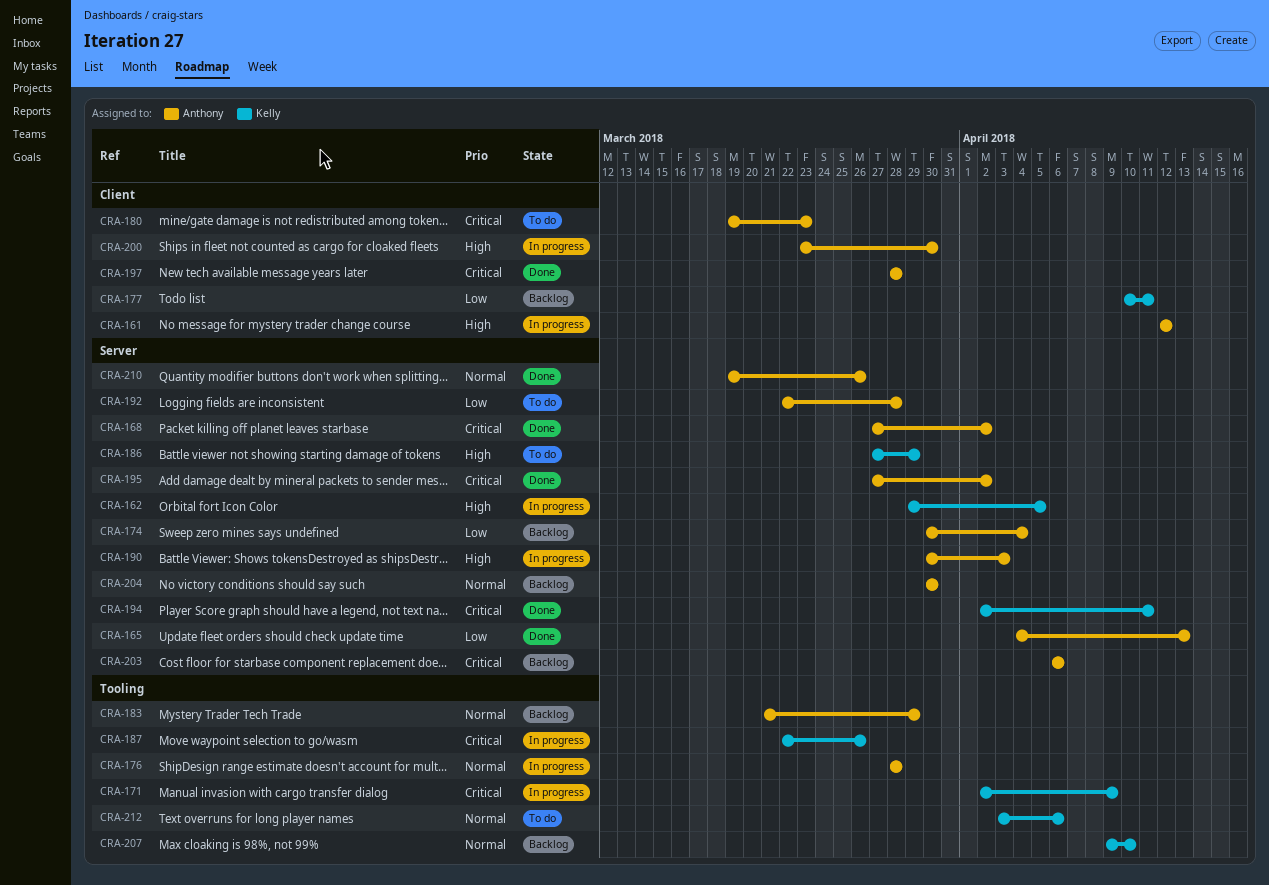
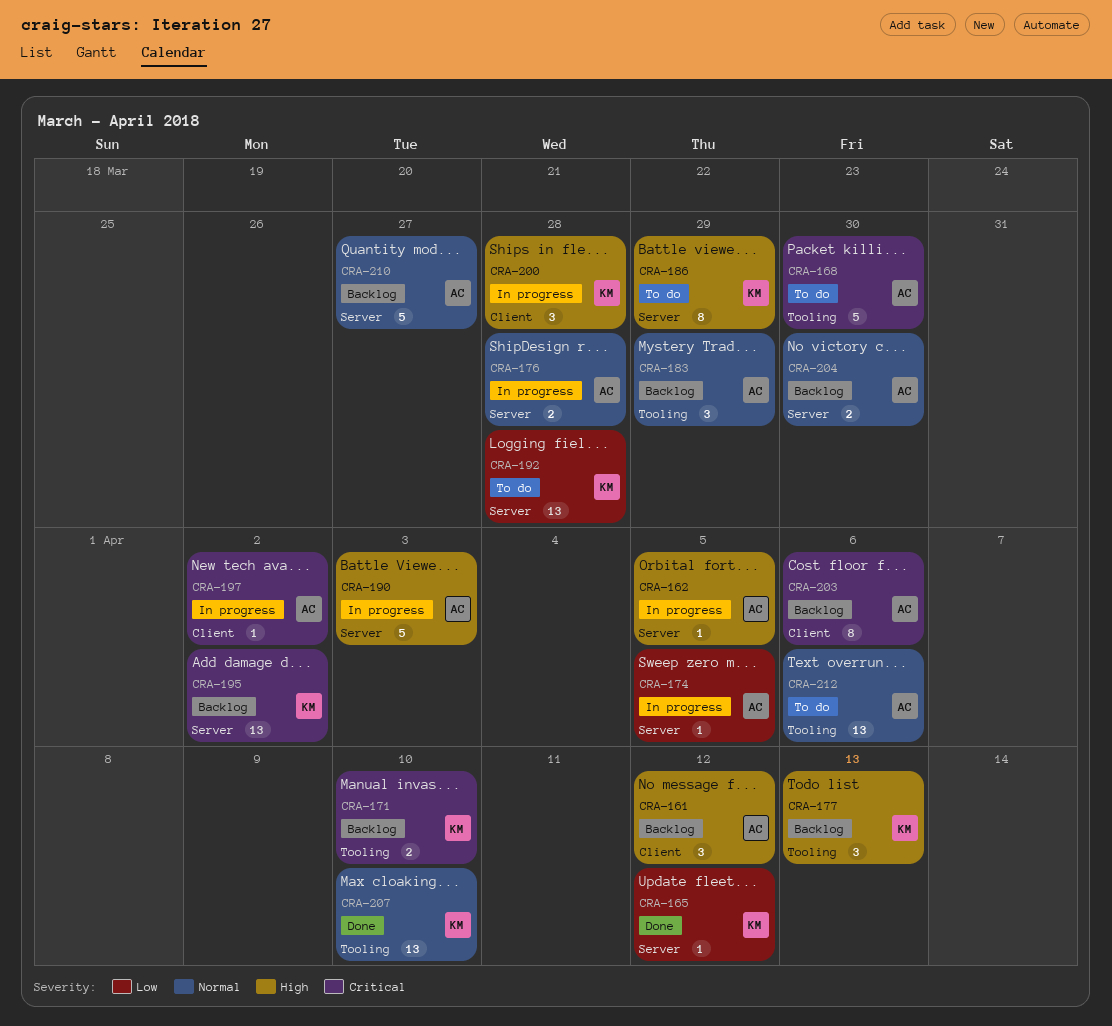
CRA-161, status: In progress -> Backlog
CRA-162, owner: Kelly -> Anthony
CRA-165, owner: Anthony -> Kelly
CRA-165, due: Apr 13 -> Apr 12
CRA-168, status: Done -> To do
CRA-168, label: Server -> Tooling
CRA-168, due: Apr 2 -> Mar 30
CRA-171, status: In progress -> Backlog
CRA-171, due: Apr 9 -> Apr 10
CRA-174, status: Backlog -> In progress
CRA-174, due: Apr 4 -> Apr 5
CRA-176, label: Tooling -> Server
CRA-177, priority: Low -> High
CRA-177, label: Client -> Tooling
CRA-177, due: Apr 11 -> Apr 13
CRA-180: present -> none
CRA-187: present -> none
CRA-192, owner: Anthony -> Kelly
CRA-194: present -> none
CRA-195, status: Done -> Backlog
CRA-195, owner: Anthony -> Kelly
CRA-197, status: Done -> In progress
CRA-197, due: Mar 28 -> Apr 2
CRA-200, owner: Anthony -> Kelly
CRA-200, due: Mar 30 -> Mar 28
CRA-203, label: Server -> Client
CRA-207, status: Backlog -> Done
CRA-210, status: Done -> Backlog
CRA-210, due: Mar 26 -> Mar 27
CRA-212, owner: Kelly -> Anthony

